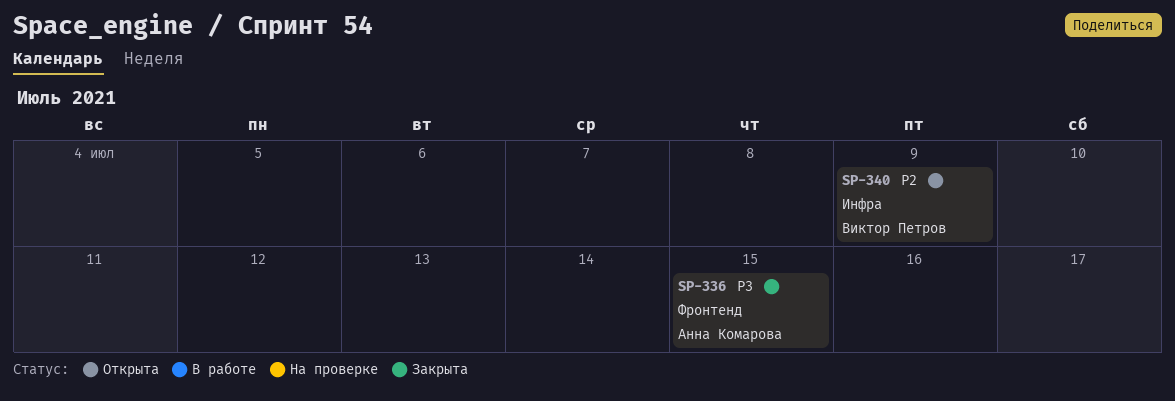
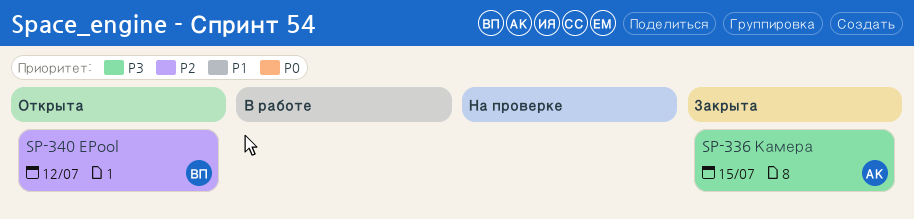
SP-340, due: Jul 9 -> Jul 12

